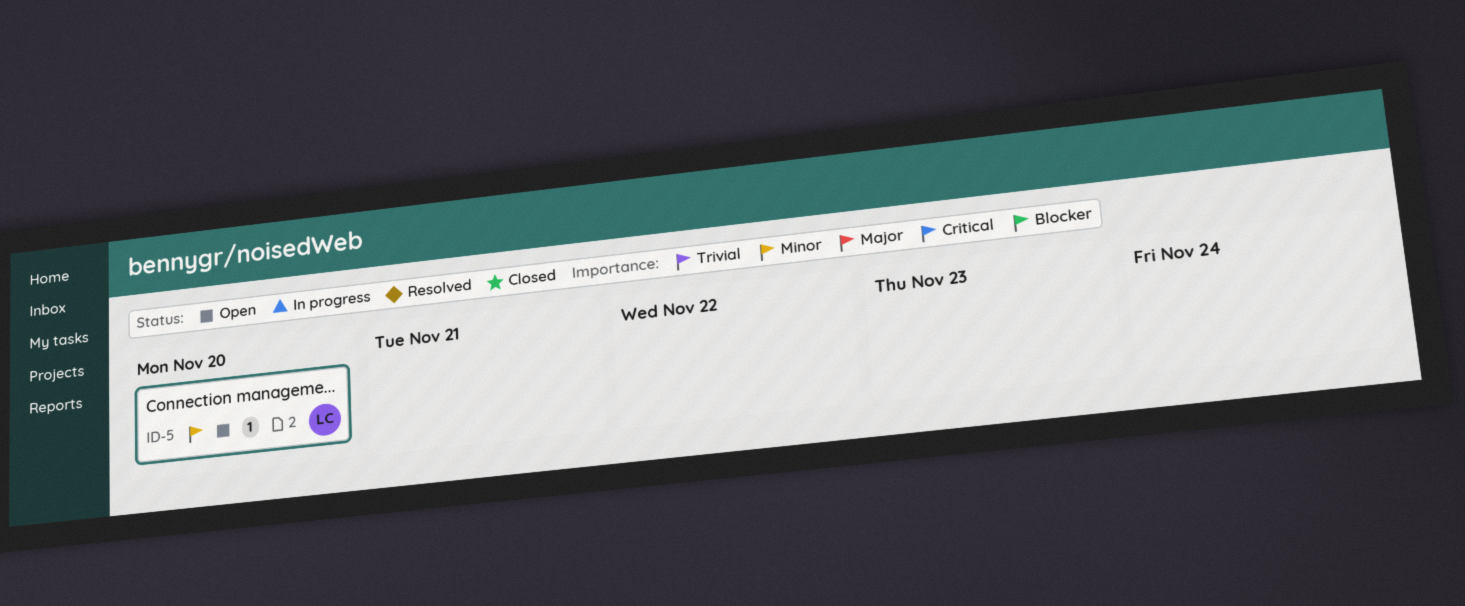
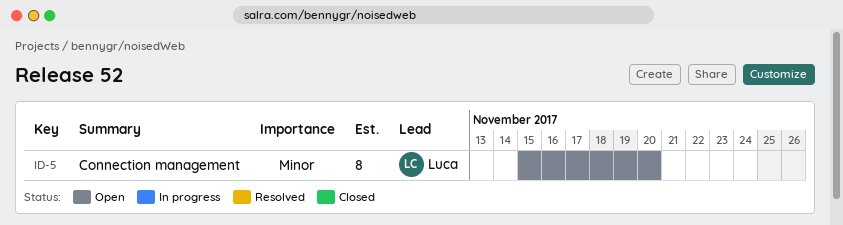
ID-5, estimate: 1 -> 8

